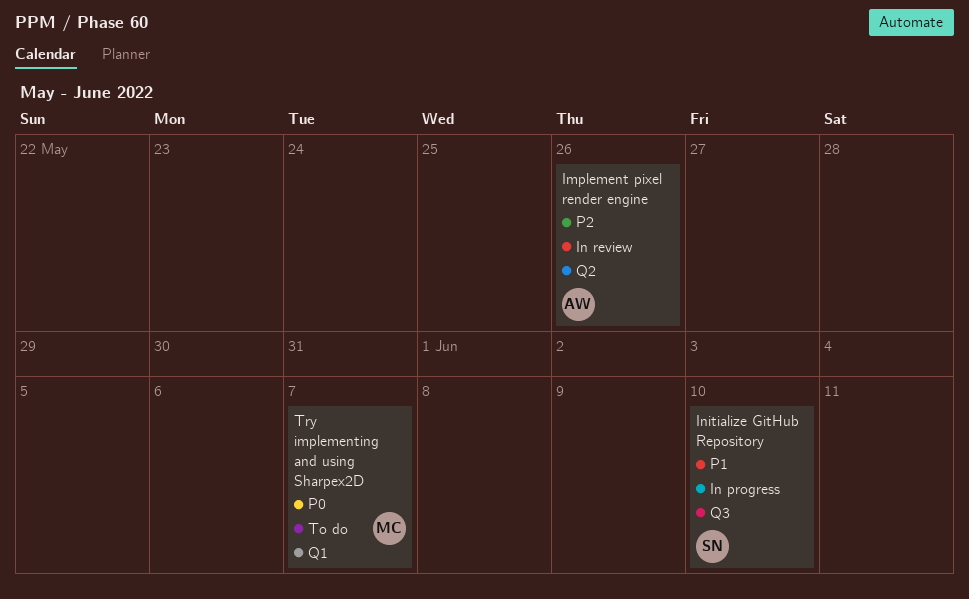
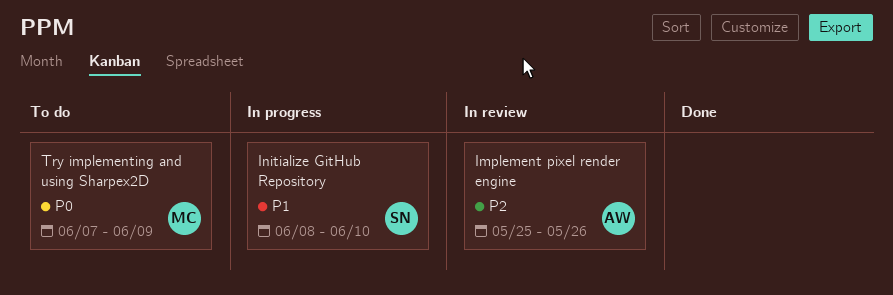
Try implementing and using Sharpex2D, due: Jun 7 -> Jun 9

